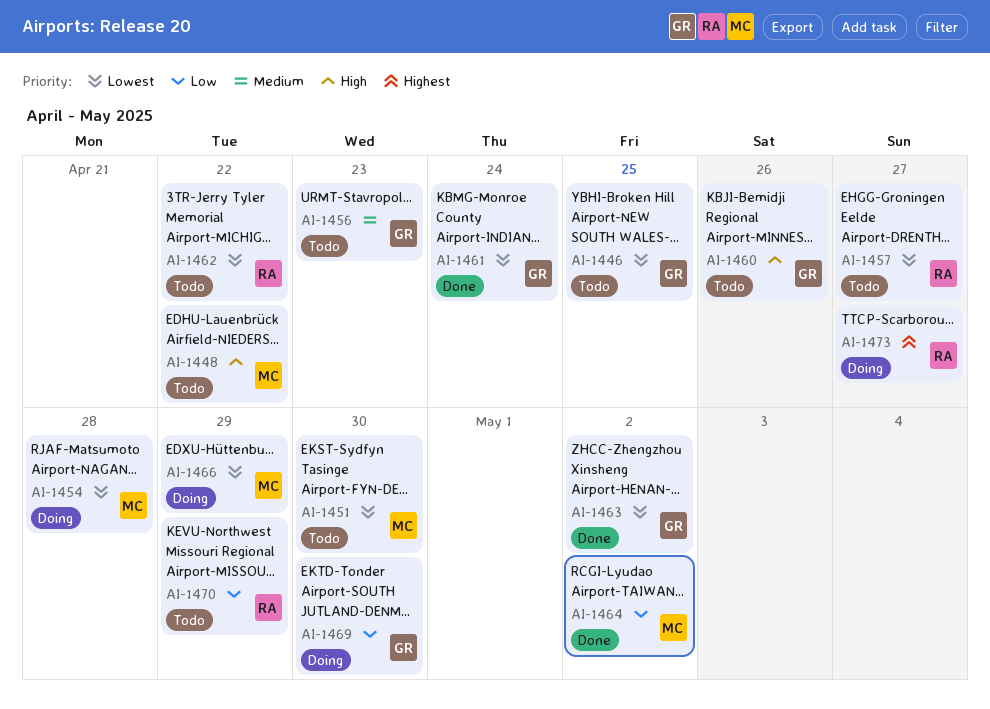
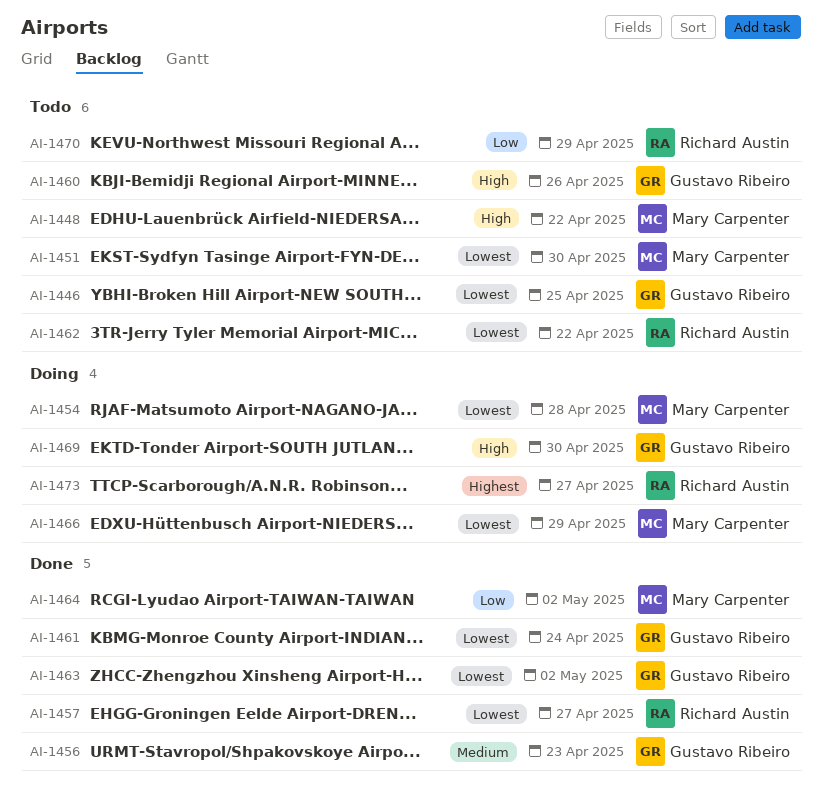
AI-1456, status: Todo -> Done
AI-1457, status: Todo -> Done
AI-1469, priority: Low -> High

